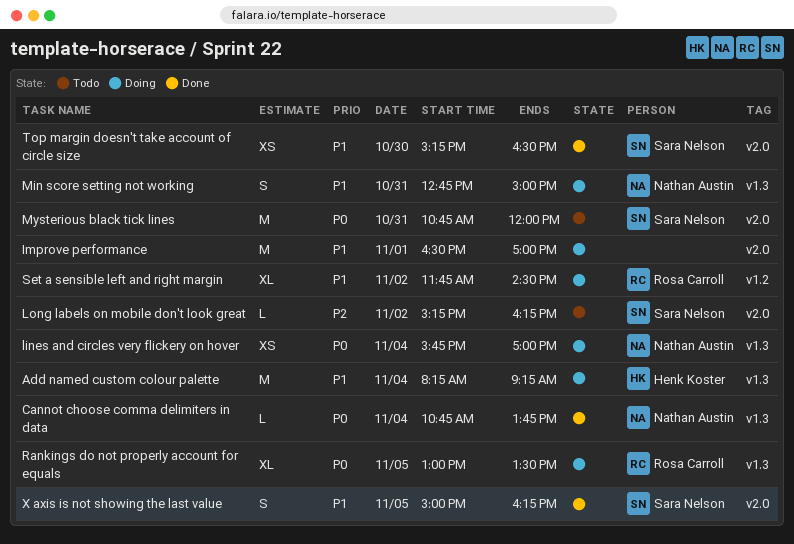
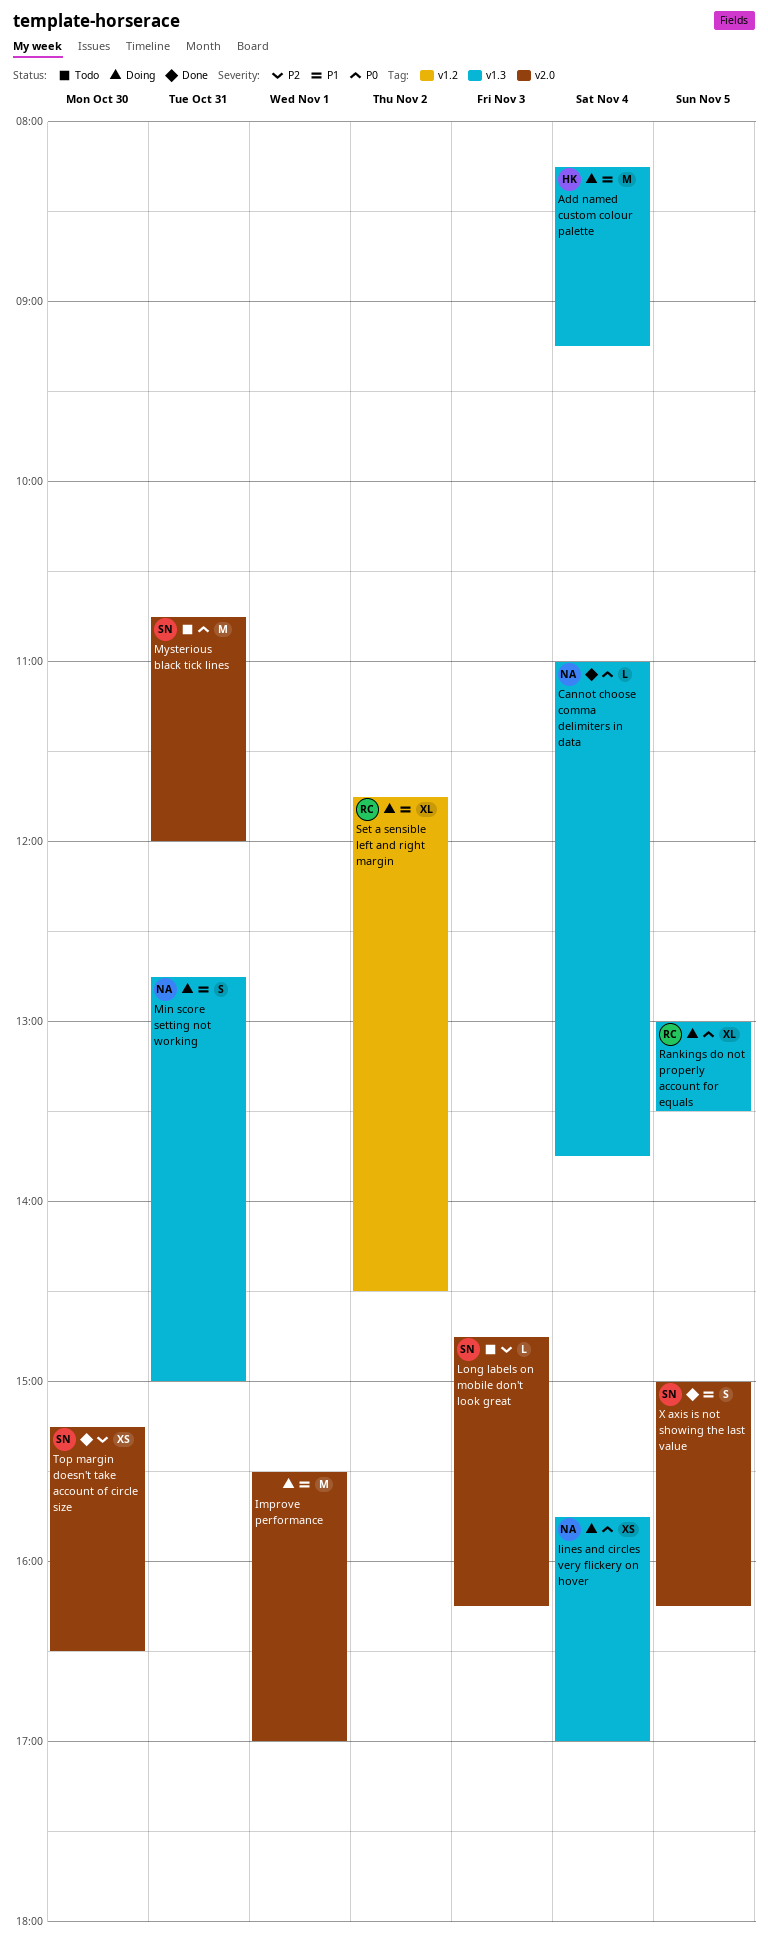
Cannot choose comma delimiters in data, begins: 10:45 -> 11:00
Improve performance, begins: 16:30 -> 15:30
Long labels on mobile don't look great, day: Nov 2 -> Nov 3
Long labels on mobile don't look great, begins: 15:15 -> 14:45
Top margin doesn't take account of circle size, priority: P1 -> P2

